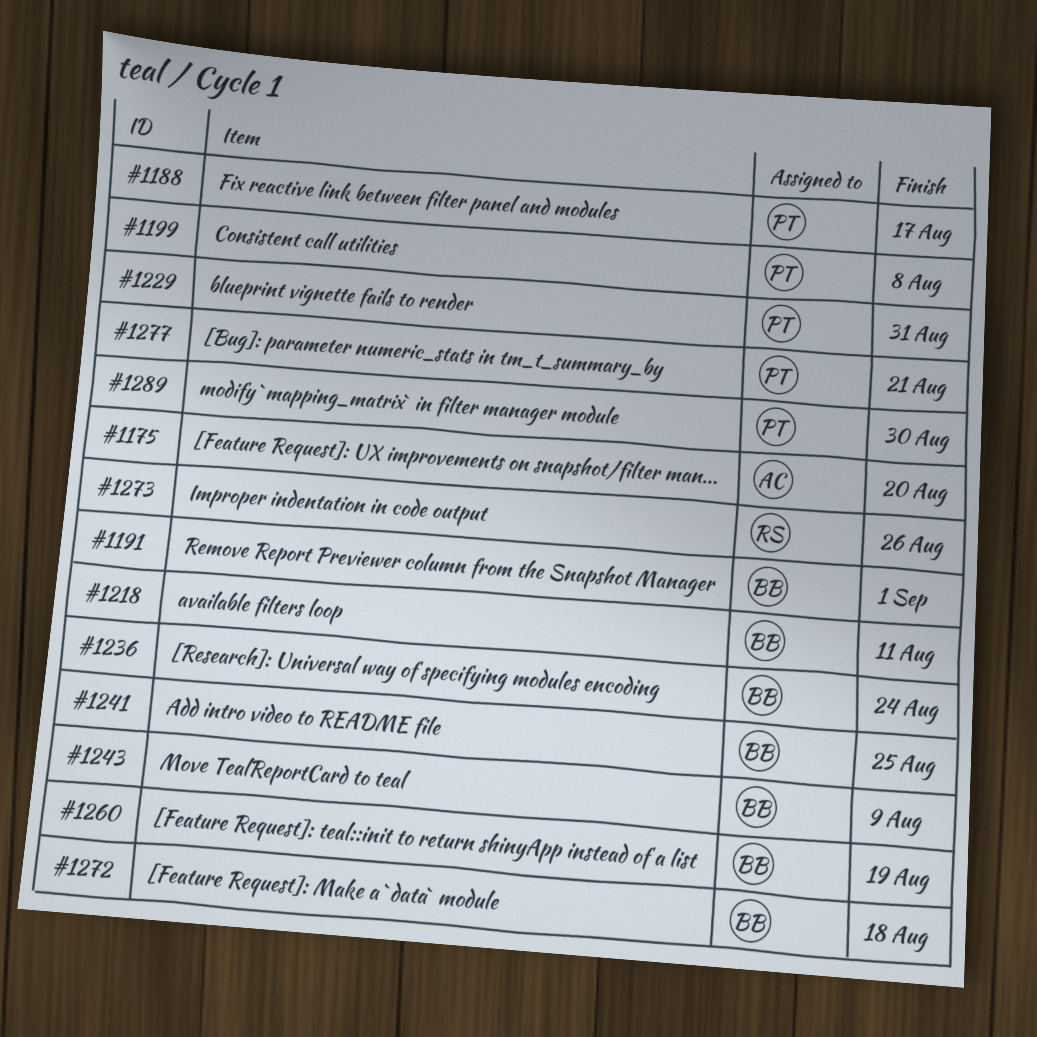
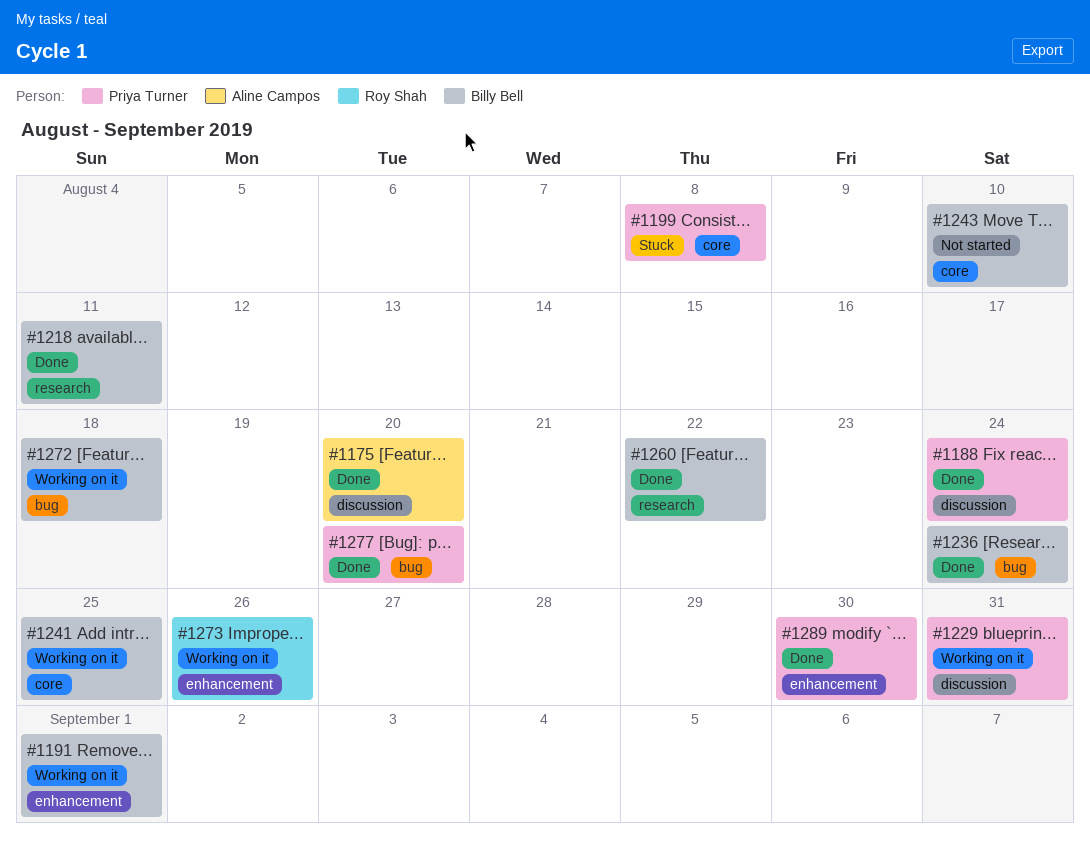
#1188, due: Aug 17 -> Aug 24
#1243, due: Aug 9 -> Aug 10
#1260, due: Aug 19 -> Aug 22
#1277, due: Aug 21 -> Aug 20

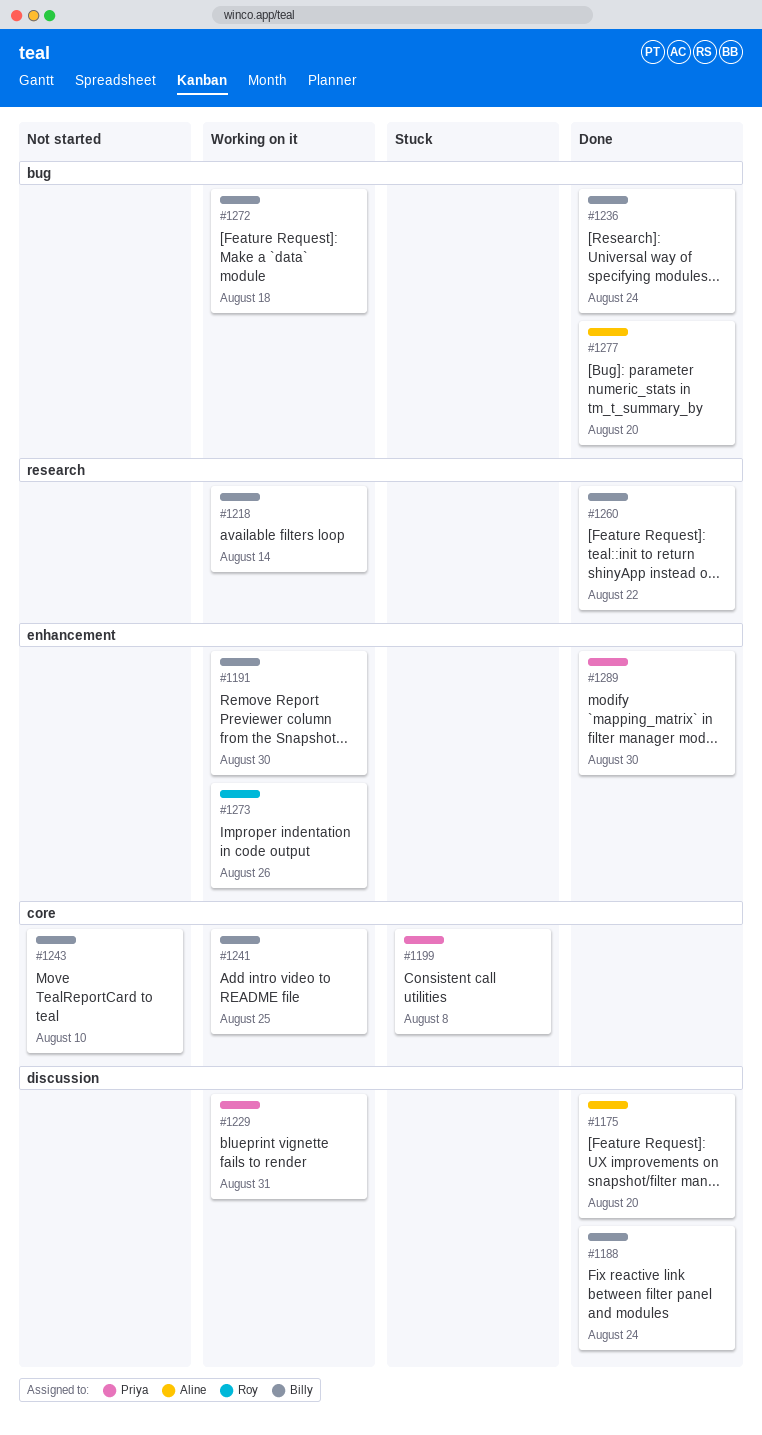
#1188, owner: Priya Turner -> Billy Bell
#1191, due: Sep 1 -> Aug 30
#1218, status: Done -> Working on it
#1218, due: Aug 11 -> Aug 14
#1277, owner: Priya Turner -> Aline Campos

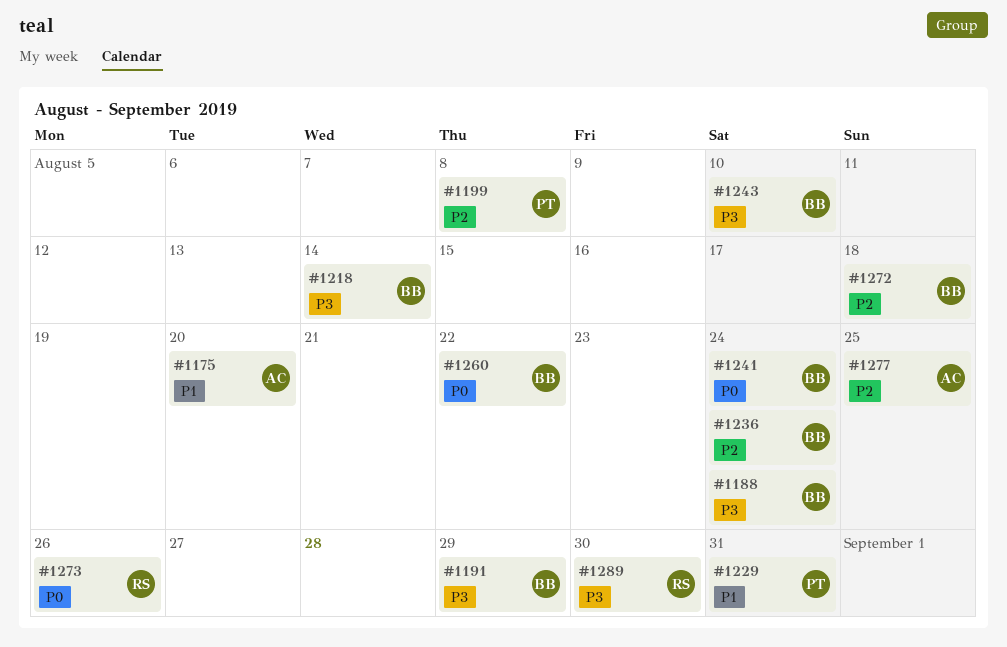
#1191, due: Aug 30 -> Aug 29
#1241, due: Aug 25 -> Aug 24
#1277, due: Aug 20 -> Aug 25
#1289, owner: Priya -> Roy

